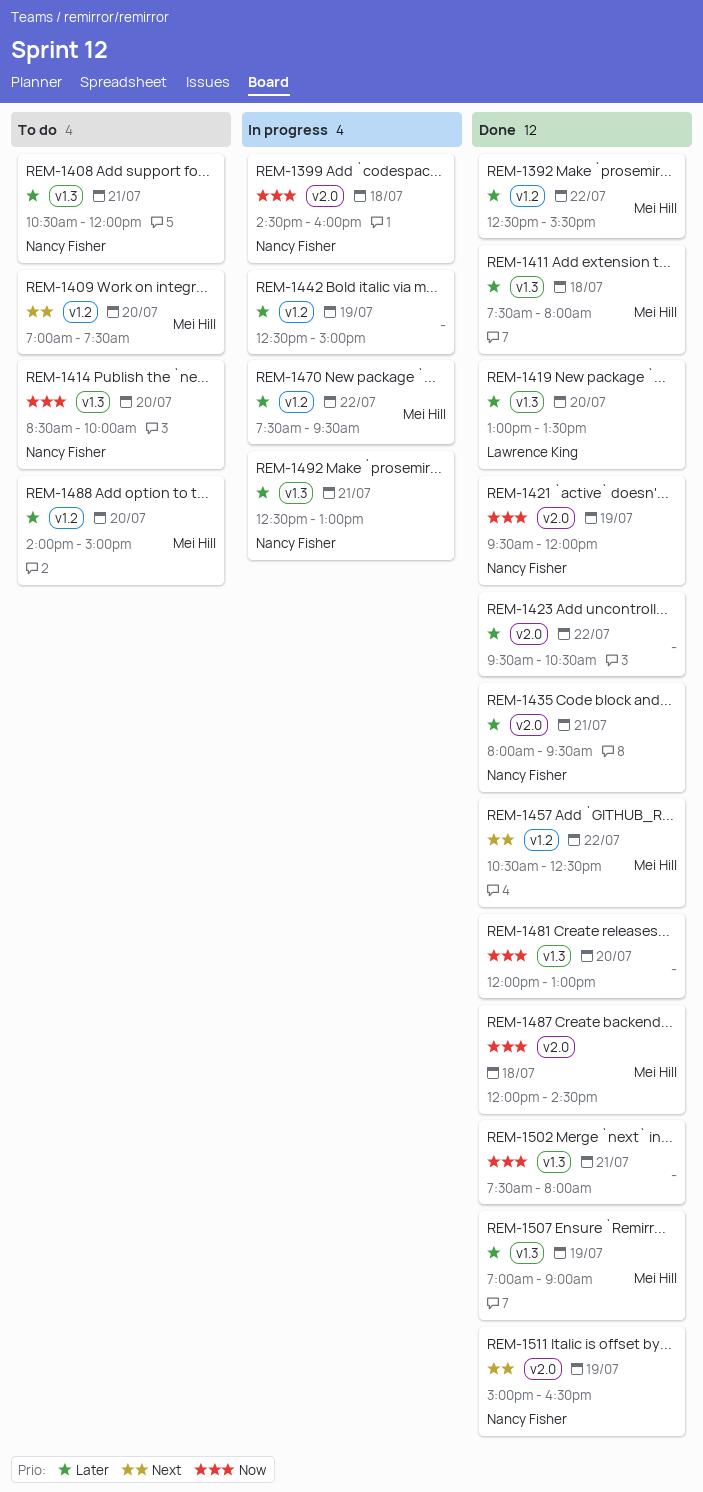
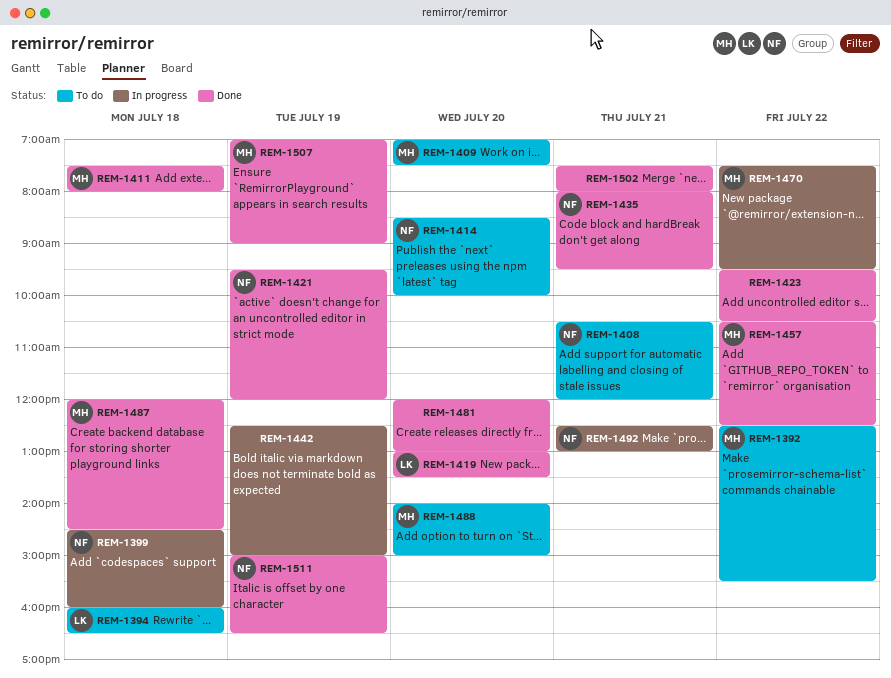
REM-1392, status: Done -> To do
REM-1394: none -> present

